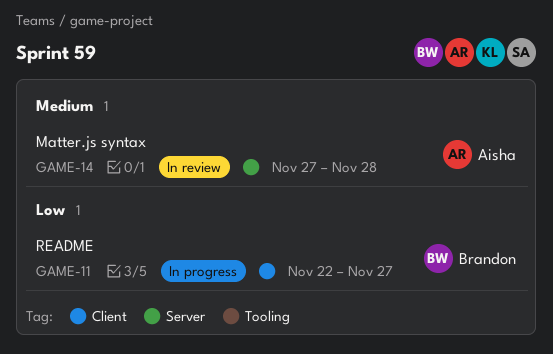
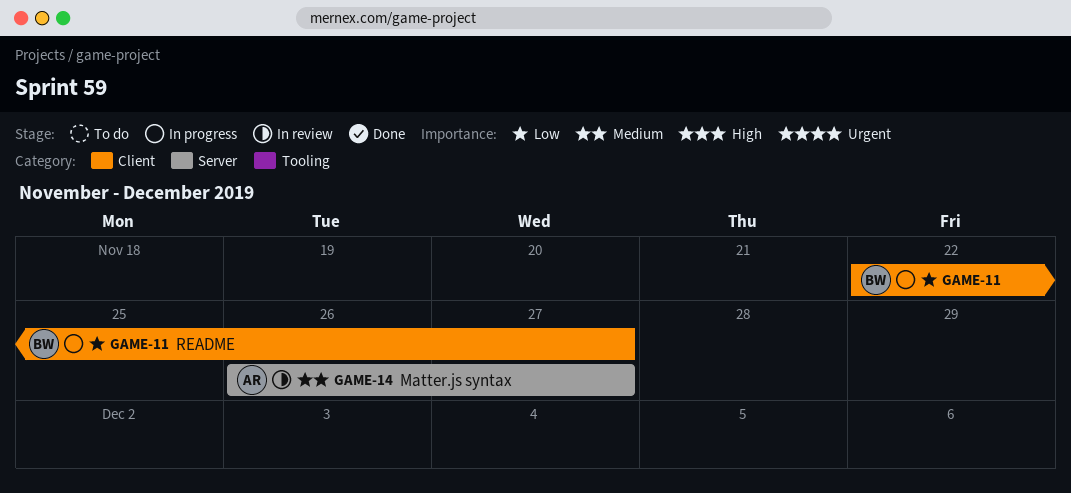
GAME-14, start: Nov 27 -> Nov 26
GAME-14, due: Nov 28 -> Nov 27

